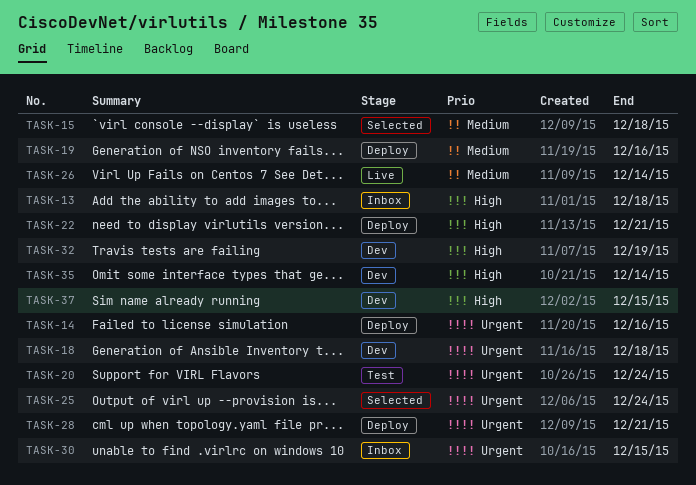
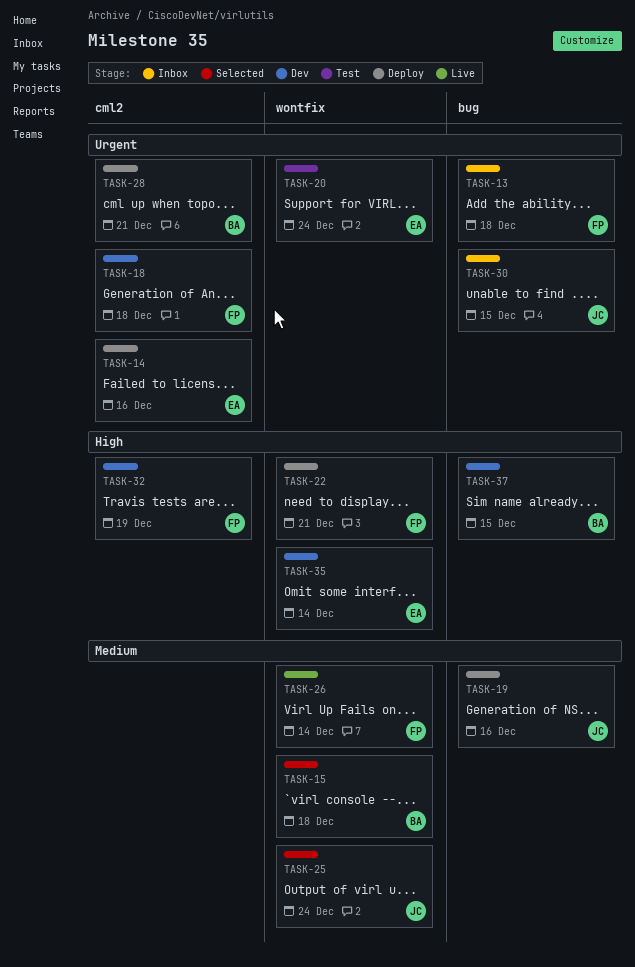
TASK-13, priority: High -> Urgent
TASK-25, priority: Urgent -> Medium

